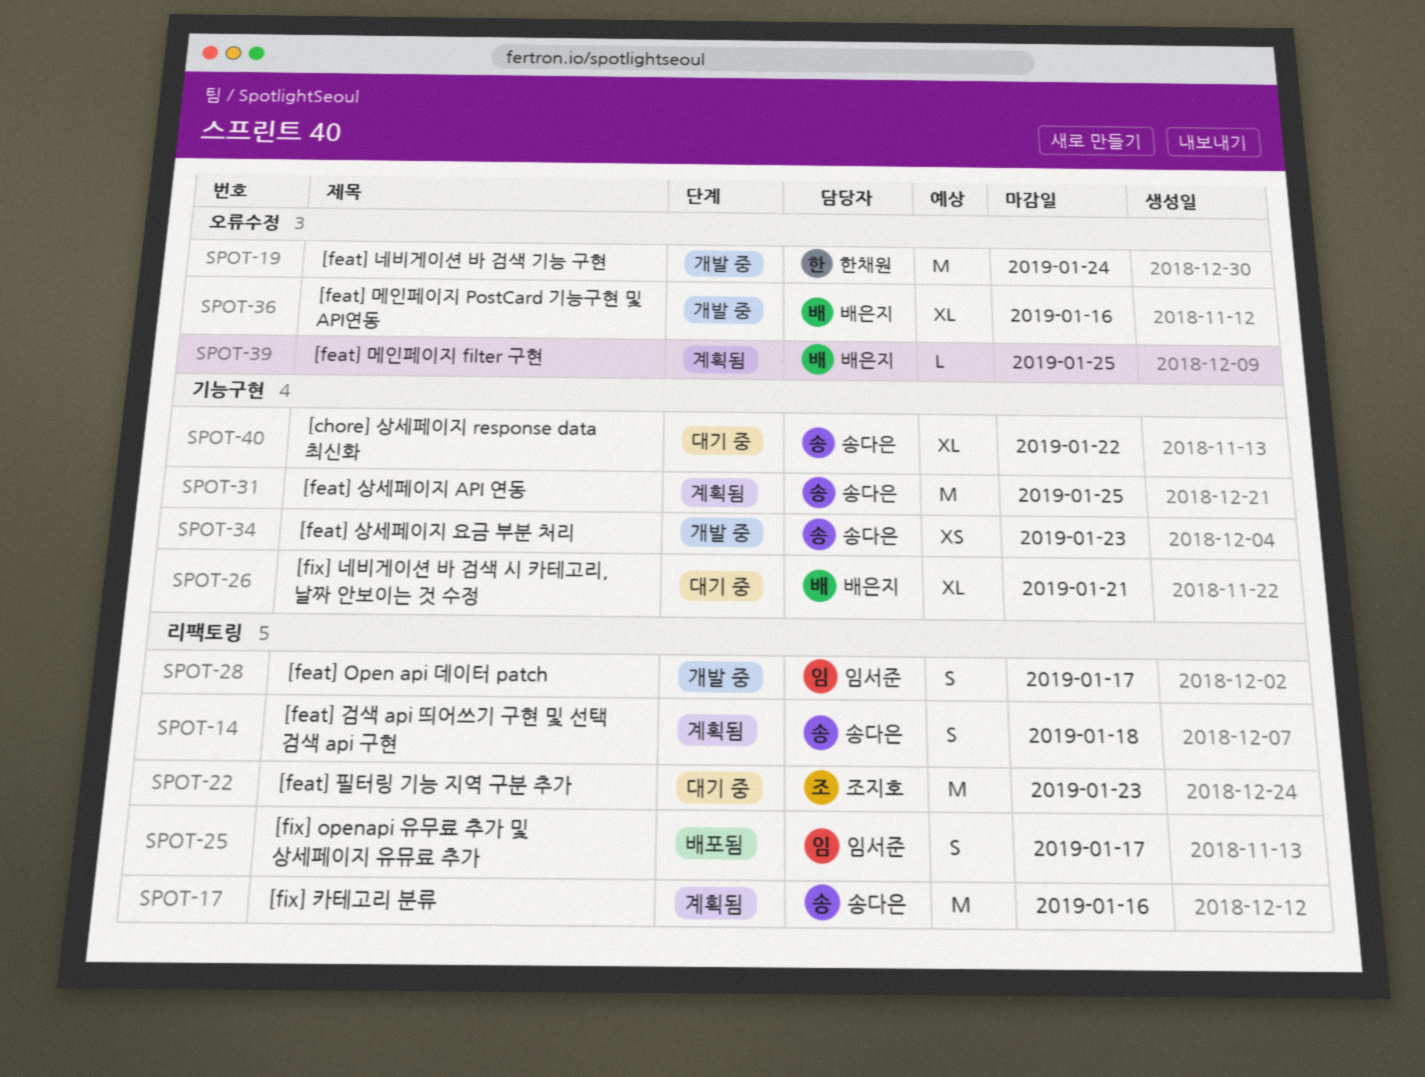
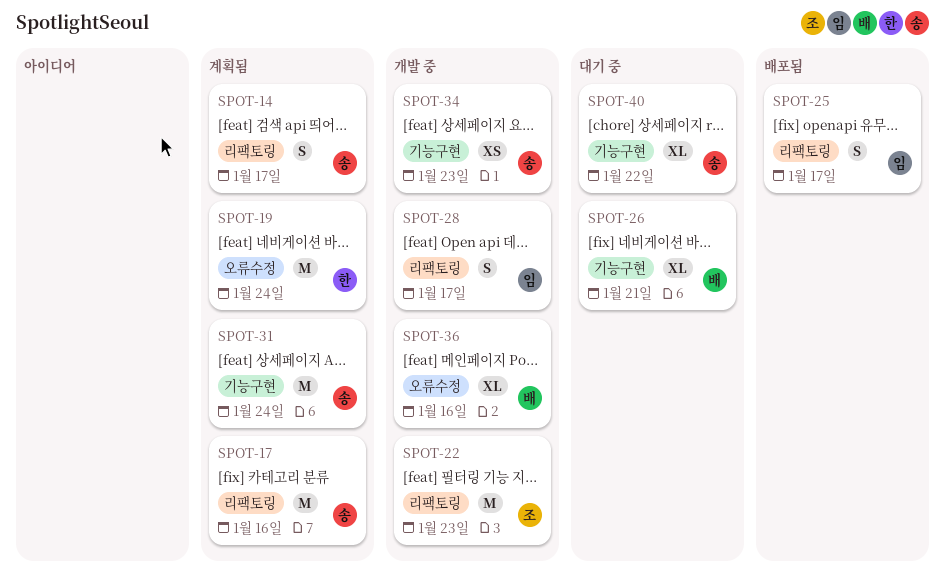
SPOT-14, due: Jan 18 -> Jan 17
SPOT-19, status: 개발 중 -> 계획됨
SPOT-22, status: 대기 중 -> 개발 중
SPOT-31, due: Jan 25 -> Jan 24
SPOT-39: present -> none

